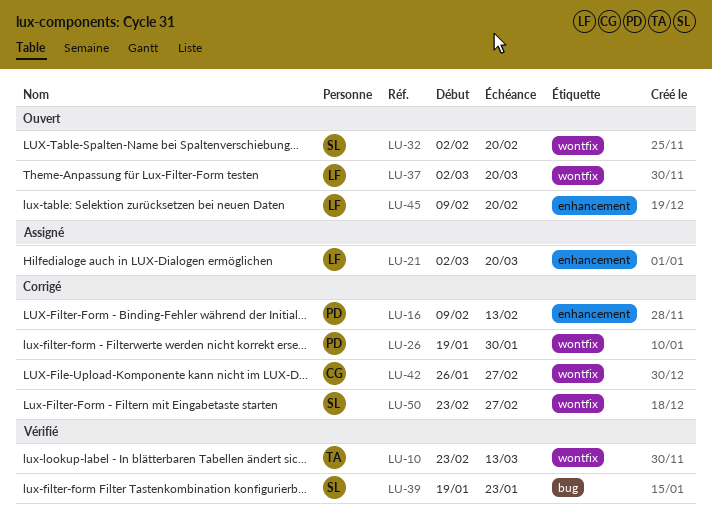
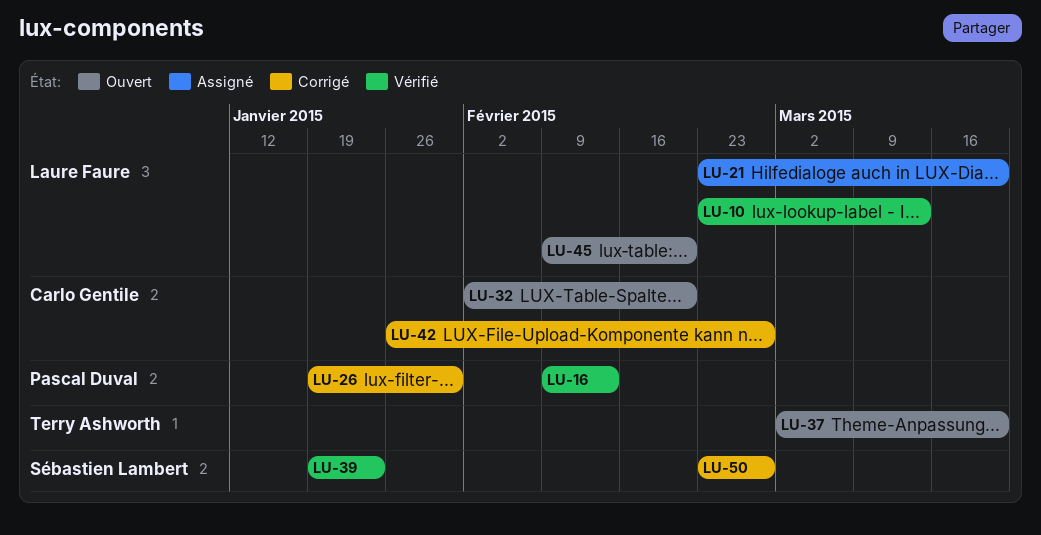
LU-10, owner: Terry Ashworth -> Laure Faure
LU-16, status: Corrigé -> Vérifié
LU-21, start: Mar 2 -> Feb 23
LU-32, owner: Sébastien Lambert -> Carlo Gentile
LU-37, owner: Laure Faure -> Terry Ashworth

